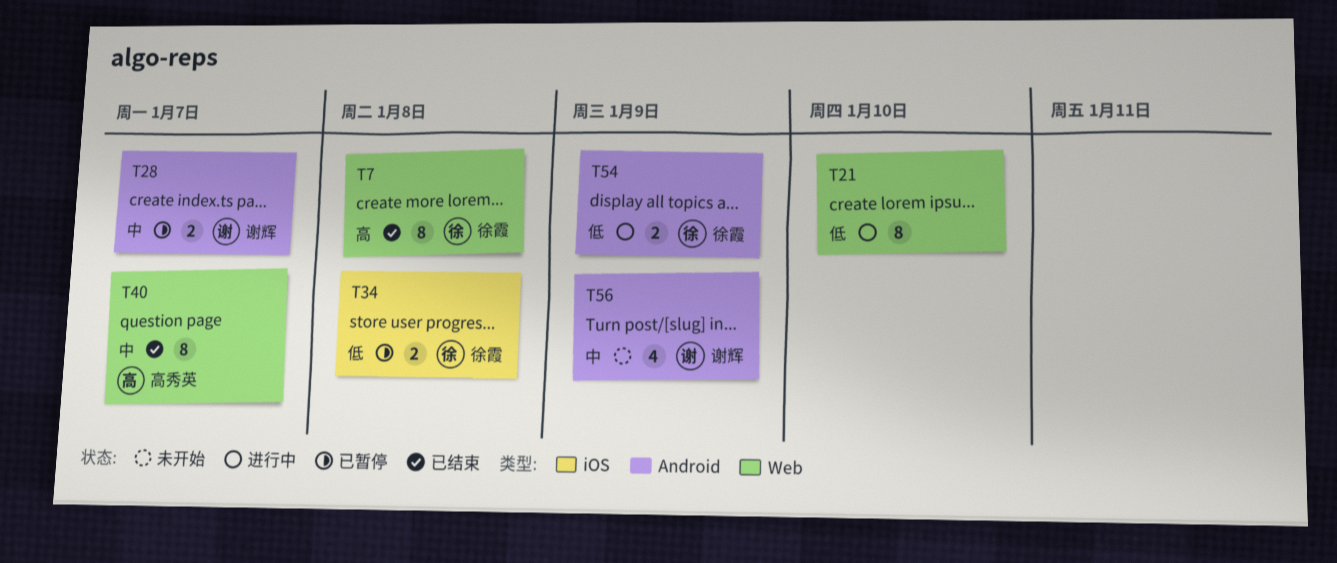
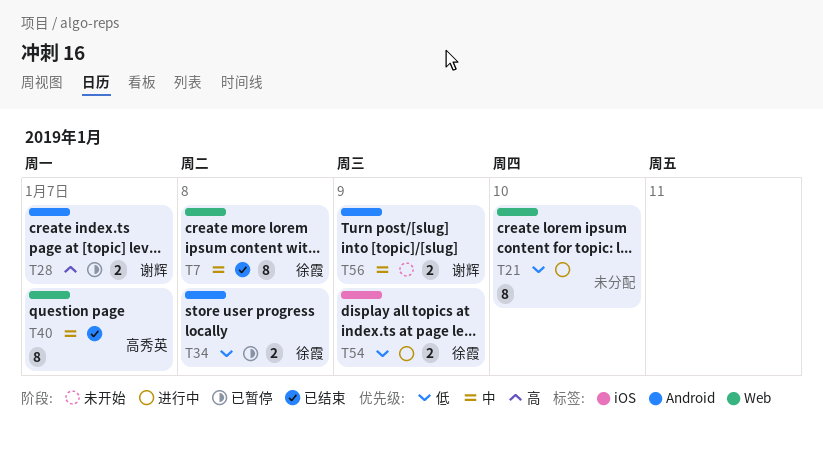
T7, priority: 高 -> 中
T28, priority: 中 -> 高
T34, label: iOS -> Android
T54, label: Android -> iOS
T56, estimate: 4 -> 2

